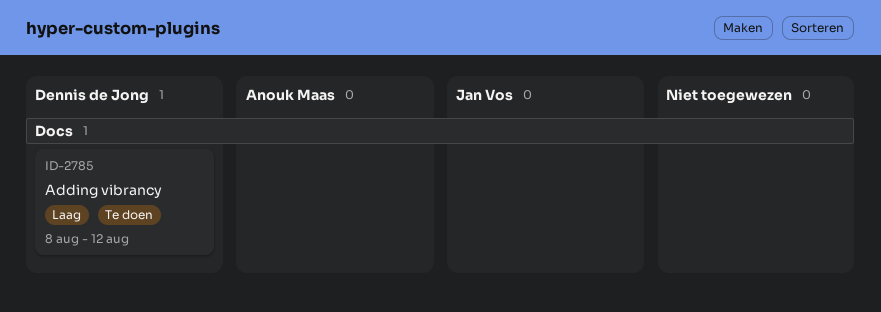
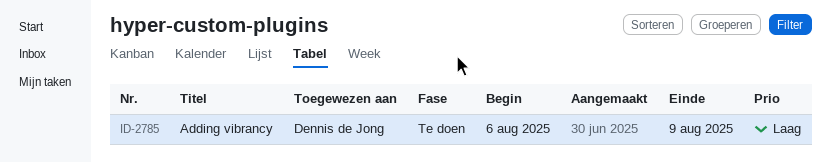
ID-2785, start: Aug 8 -> Aug 6
ID-2785, due: Aug 12 -> Aug 9

